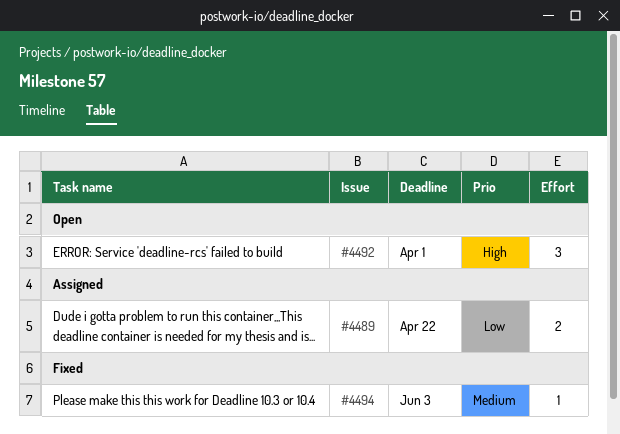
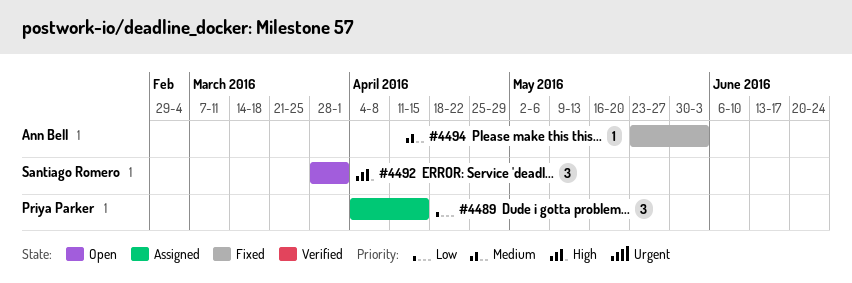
#4489, estimate: 2 -> 3
#4489, due: Apr 22 -> Apr 15

